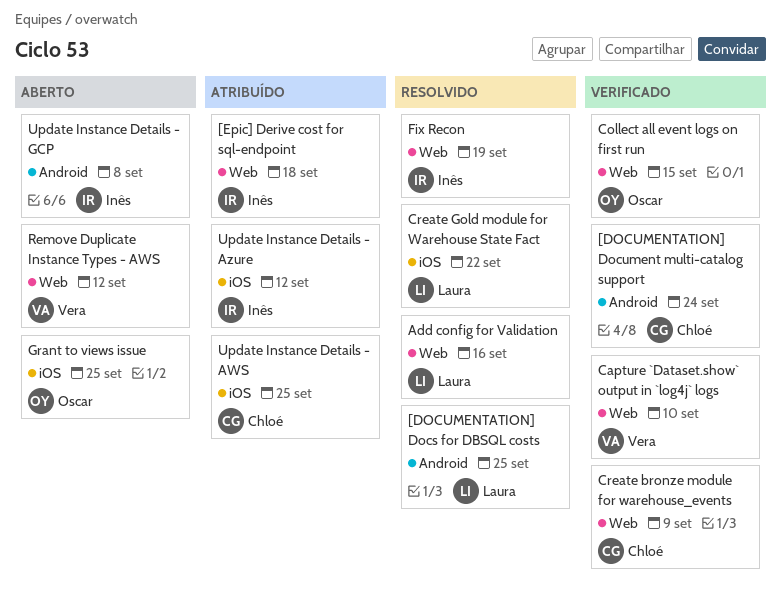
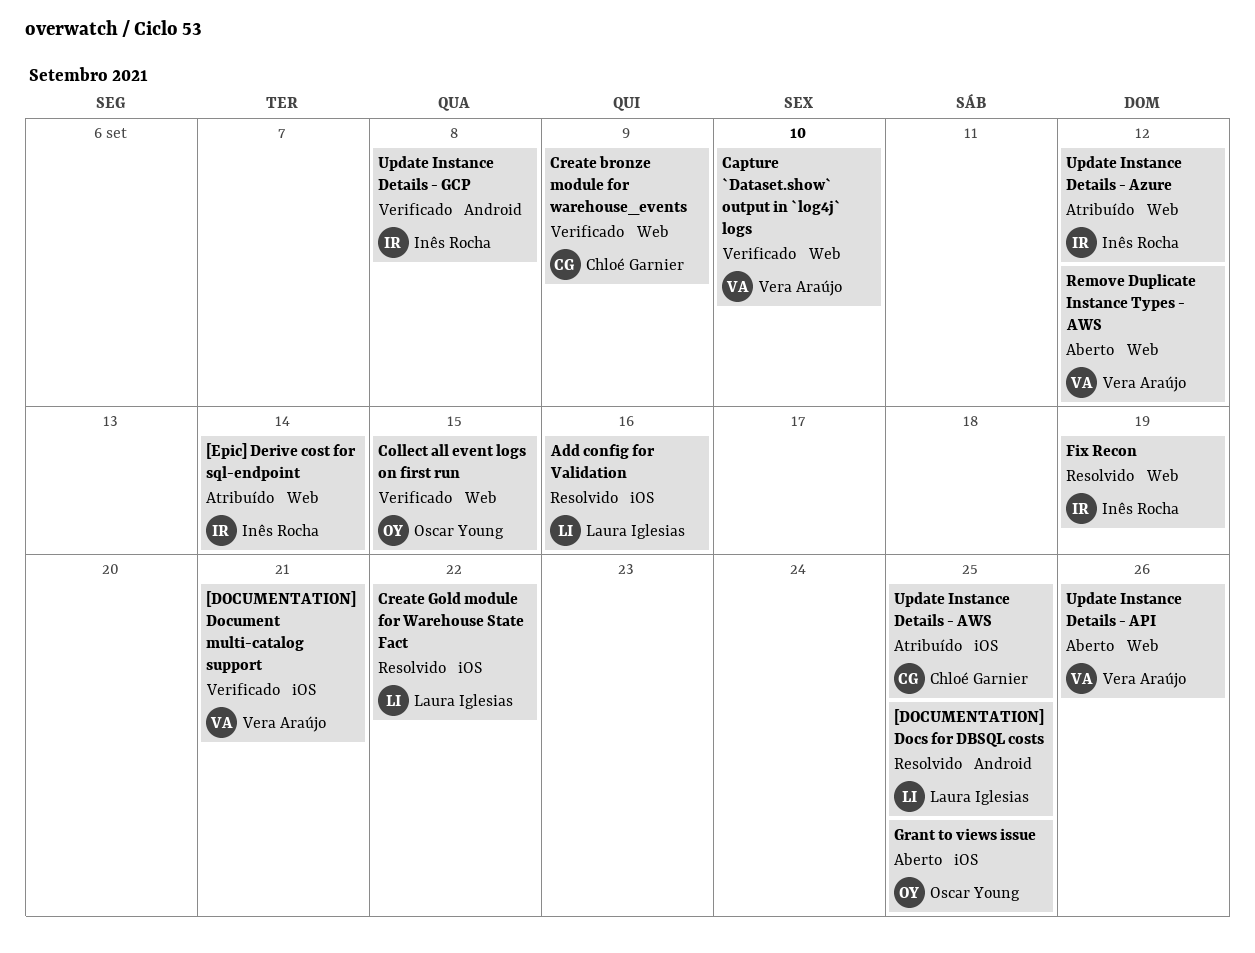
[DOCUMENTATION] Document multi-catalog support, owner: Chloé Garnier -> Vera Araújo
[DOCUMENTATION] Document multi-catalog support, label: Android -> iOS
[DOCUMENTATION] Document multi-catalog support, due: Sep 24 -> Sep 21
[Epic] Derive cost for sql-endpoint, due: Sep 18 -> Sep 14
Add config for Validation, label: Web -> iOS
Update Instance Details - API: none -> present
Update Instance Details - Azure, label: iOS -> Web
Update Instance Details - GCP, status: Aberto -> Verificado

